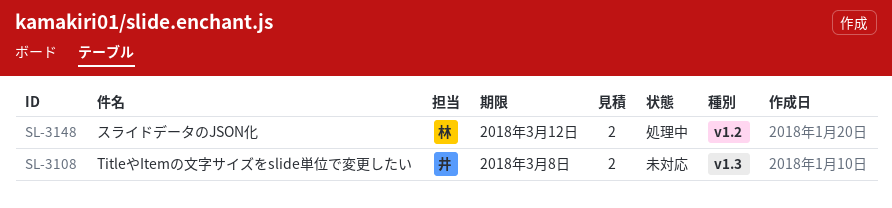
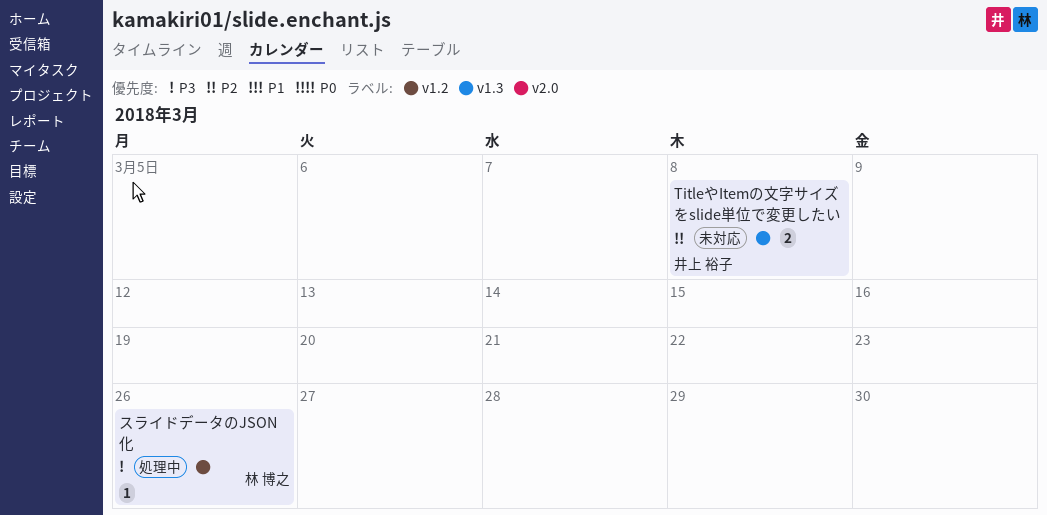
スライドデータのJSON化, estimate: 2 -> 1
スライドデータのJSON化, due: Mar 12 -> Mar 26

